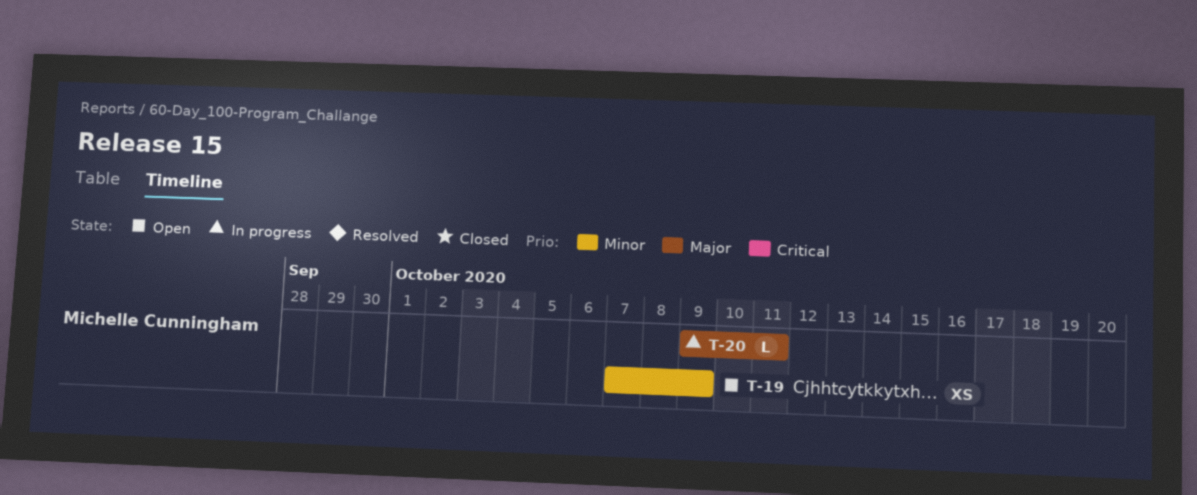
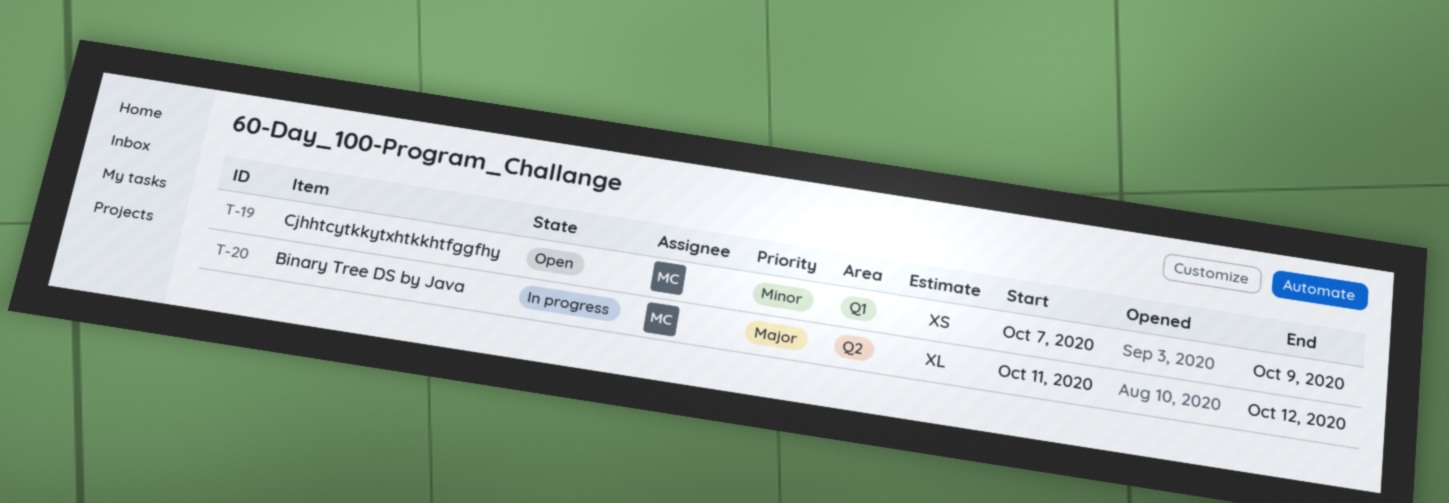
T-20, estimate: L -> XL
T-20, start: Oct 9 -> Oct 11
T-20, due: Oct 11 -> Oct 12

